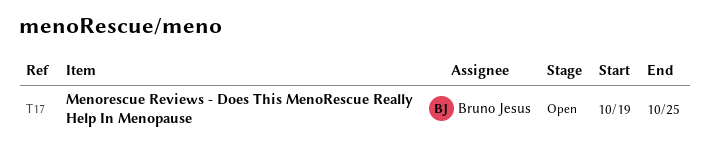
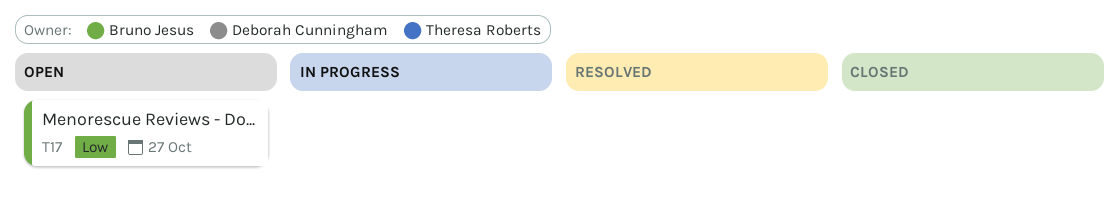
T17, due: Oct 25 -> Oct 27

